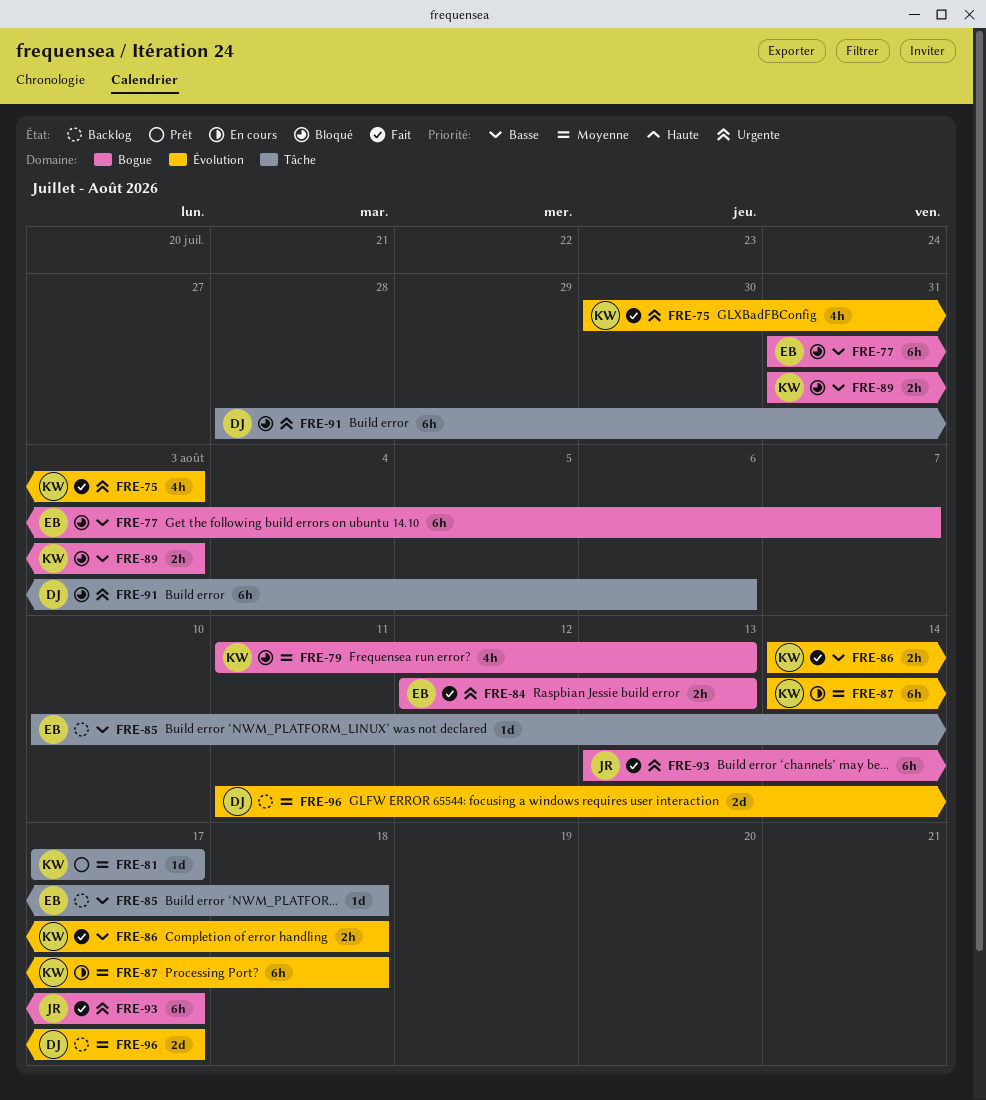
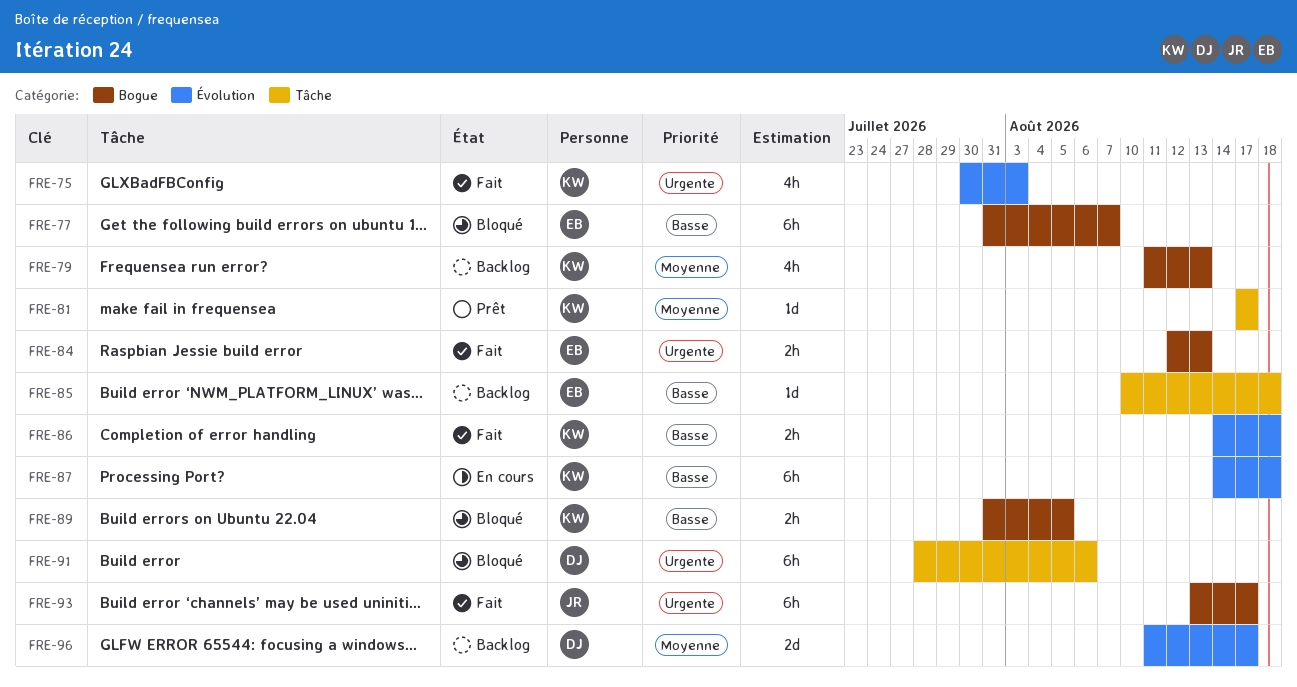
FRE-79, status: Bloqué -> Backlog
FRE-87, priority: Moyenne -> Basse
FRE-89, due: Aug 3 -> Aug 5

